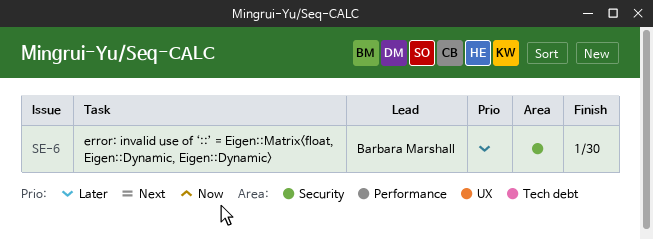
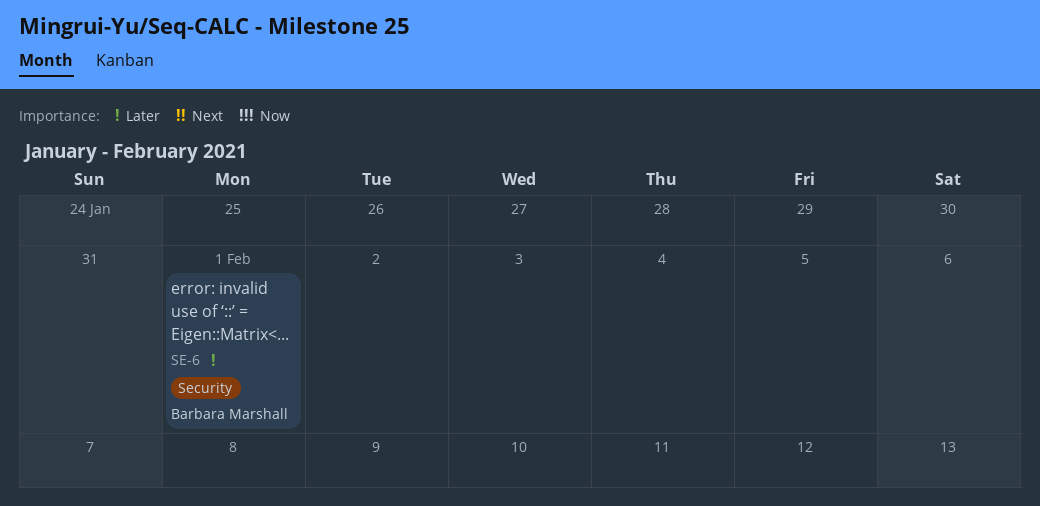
SE-6, due: Jan 30 -> Feb 1

